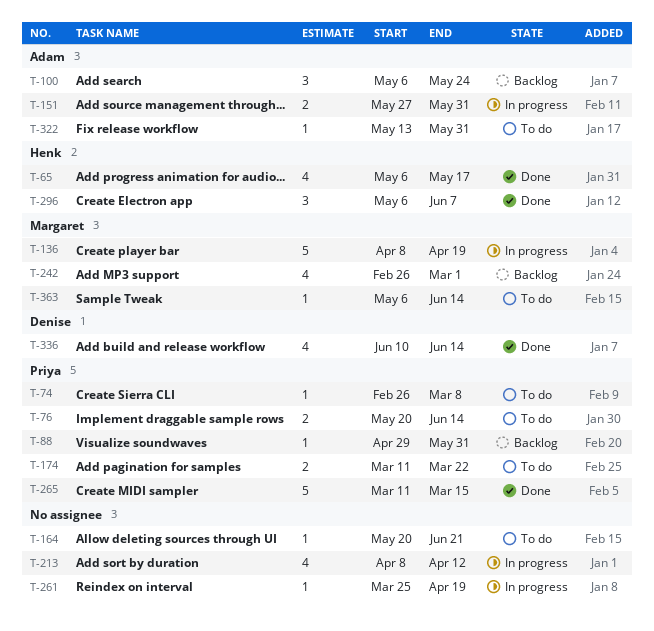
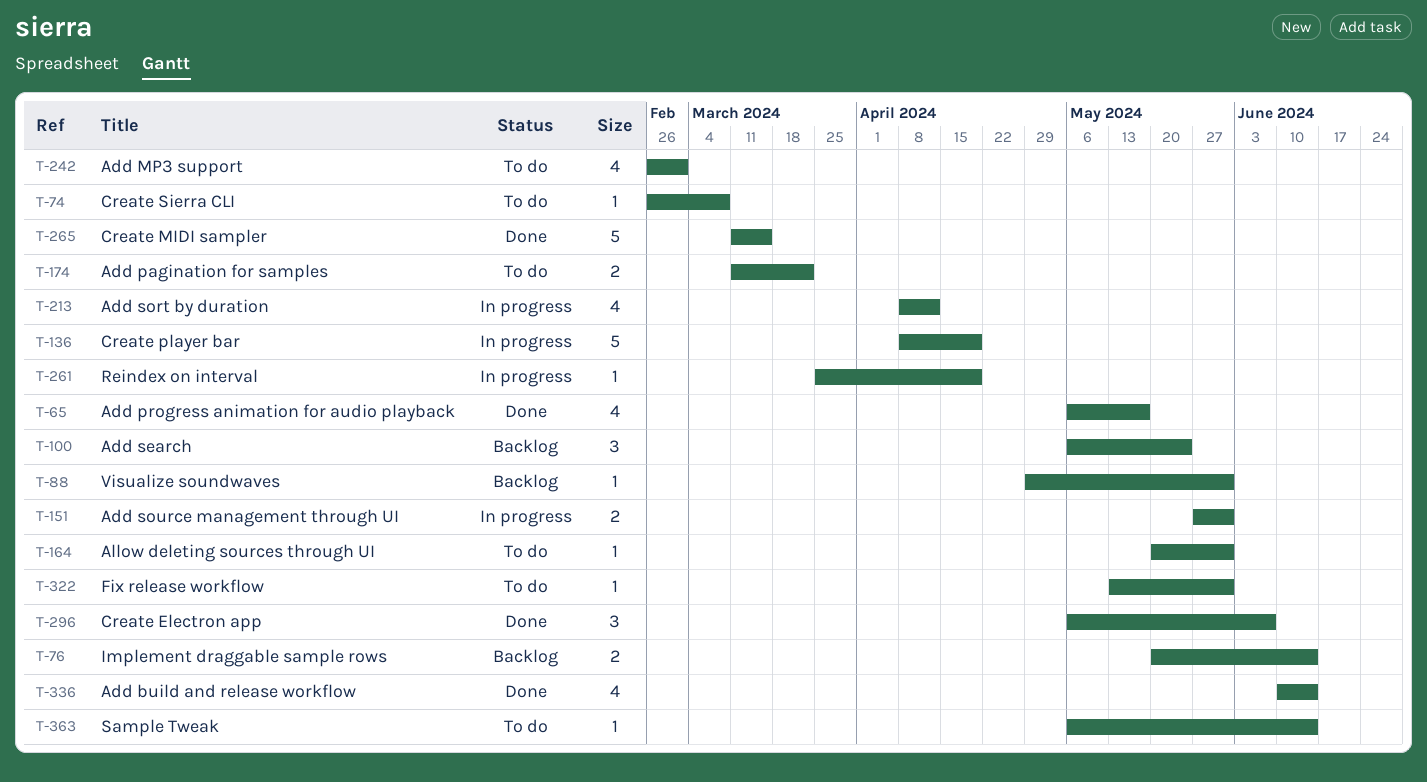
T-76, status: To do -> Backlog
T-164, due: Jun 21 -> May 31
T-242, status: Backlog -> To do

